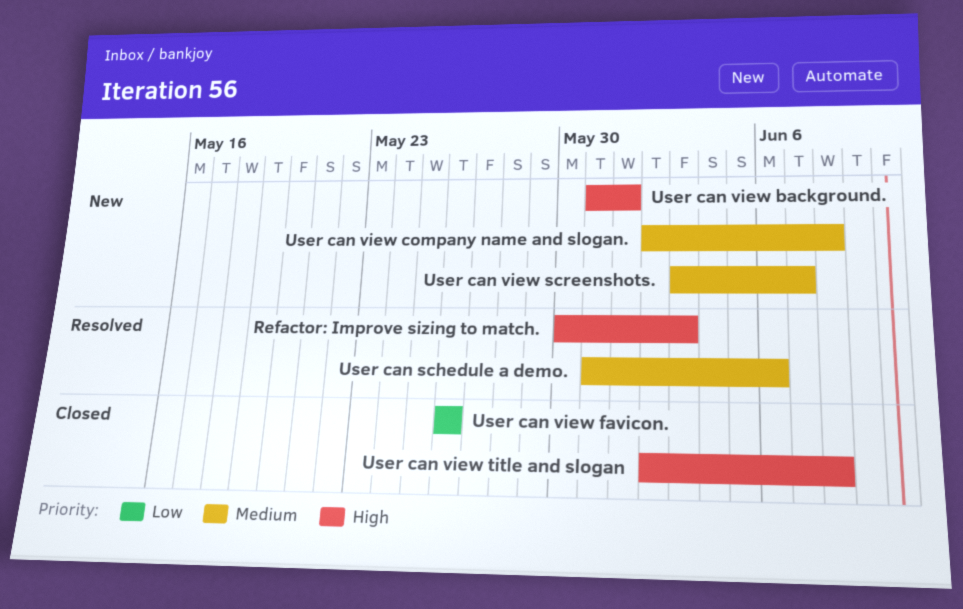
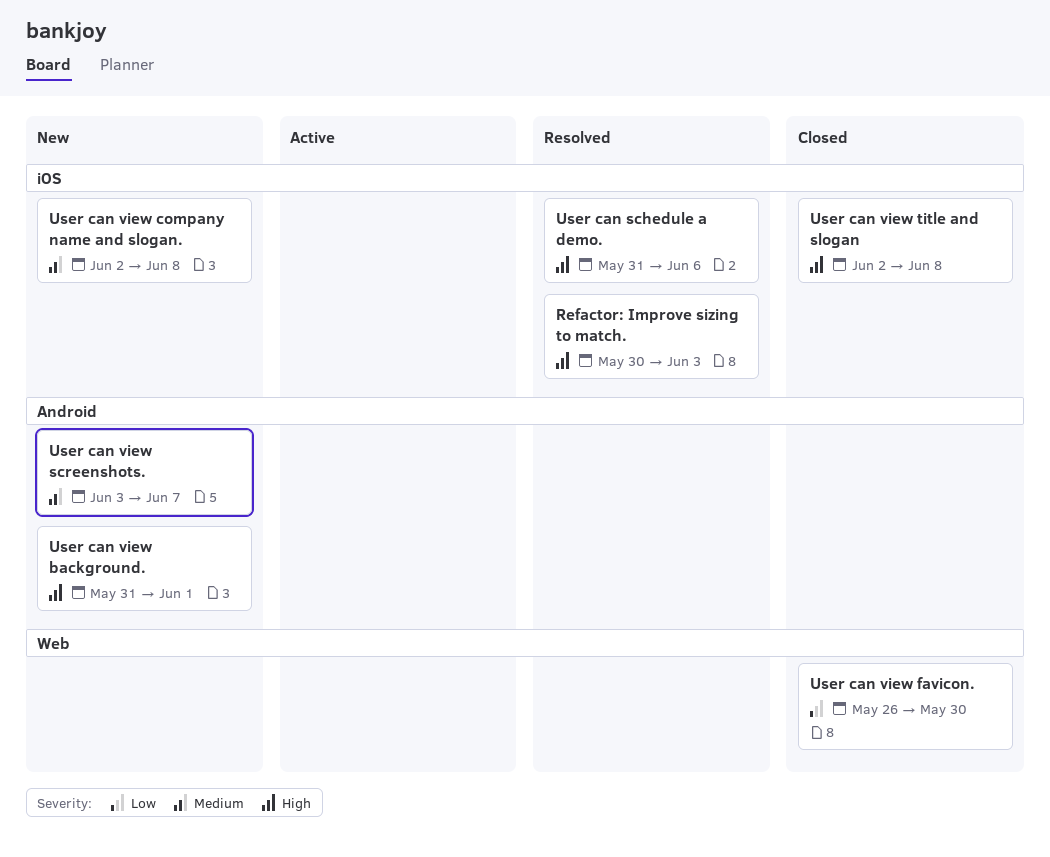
User can schedule a demo., priority: Medium -> High
User can view favicon., due: May 26 -> May 30

